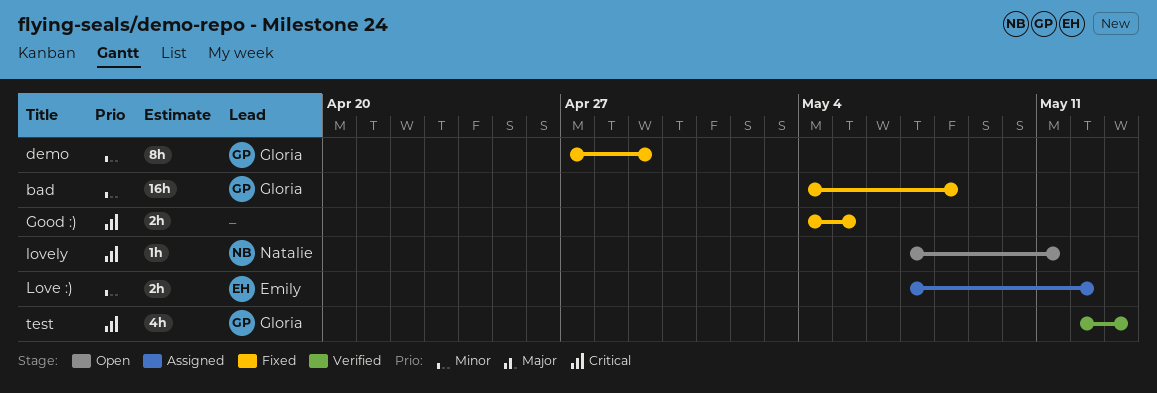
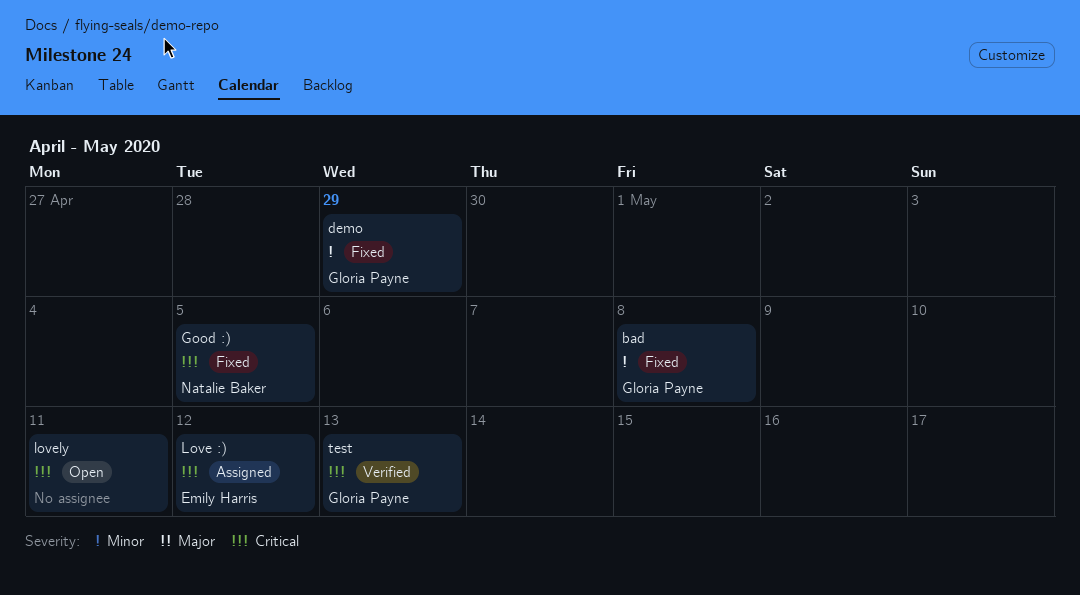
Good :), owner: none -> Natalie Baker
Love :), priority: Minor -> Critical
lovely, owner: Natalie Baker -> none

